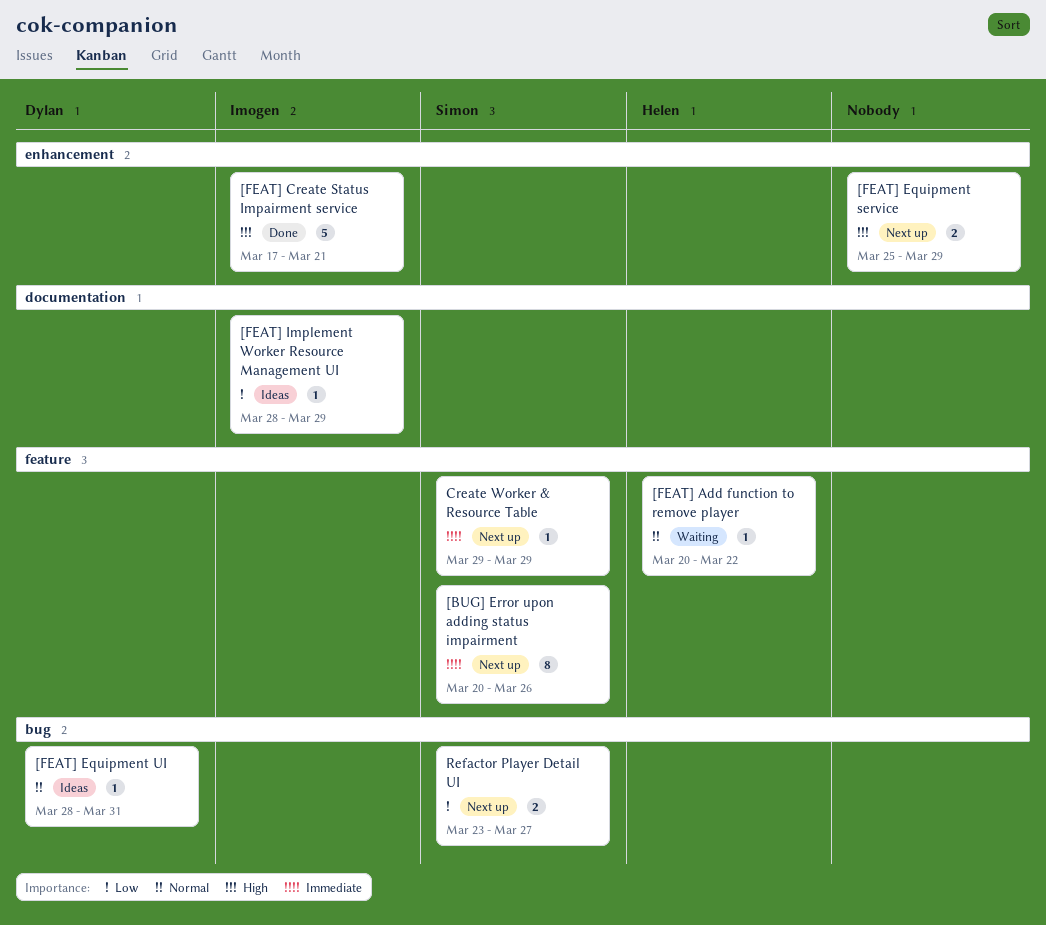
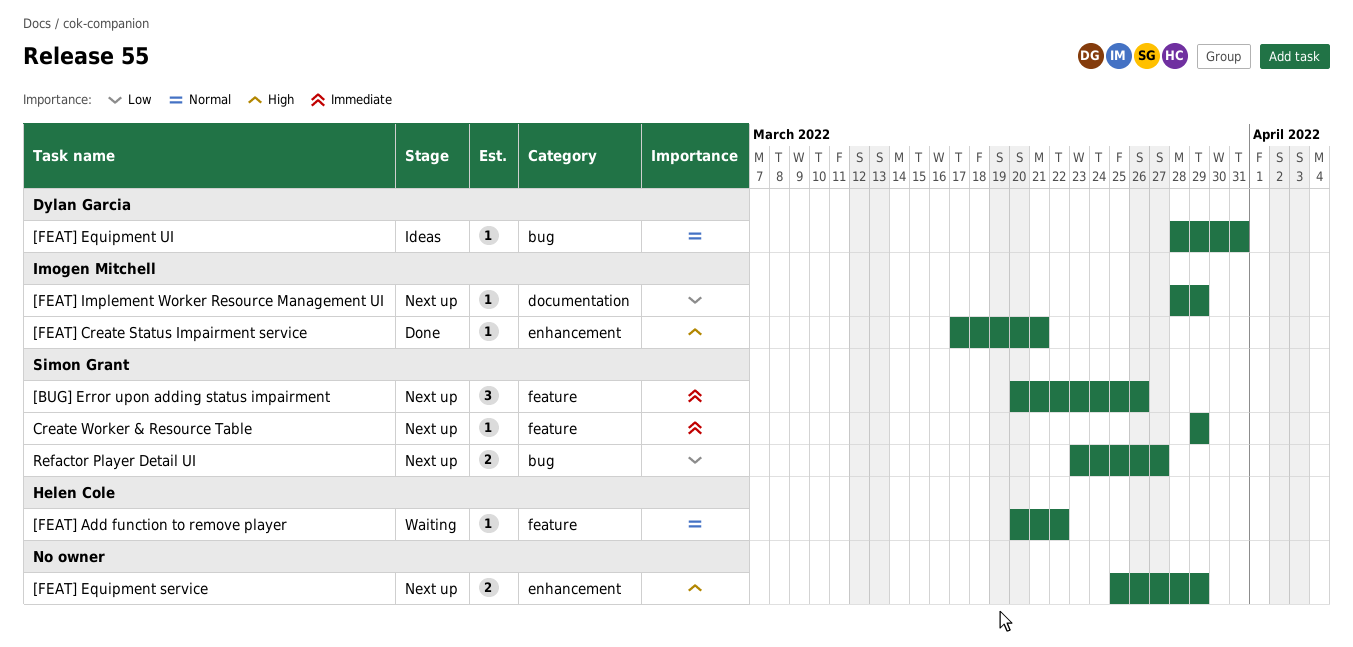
[BUG] Error upon adding status impairment, estimate: 8 -> 3
[FEAT] Create Status Impairment service, estimate: 5 -> 1
[FEAT] Implement Worker Resource Management UI, status: Ideas -> Next up

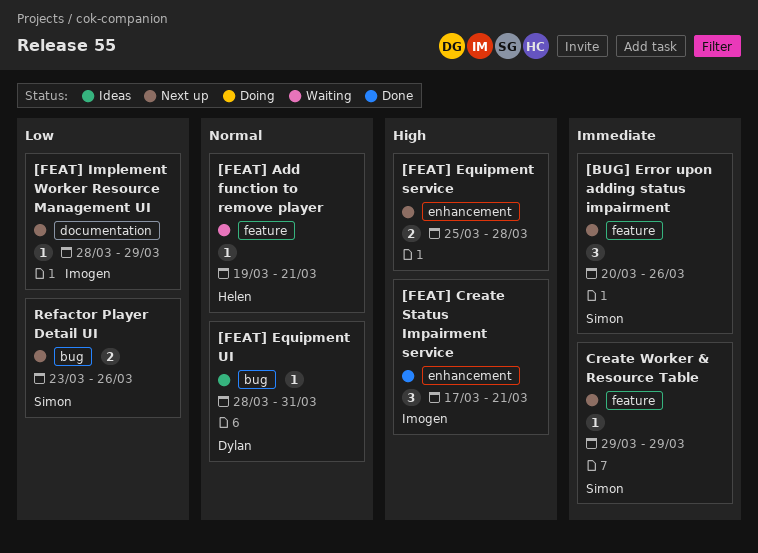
[FEAT] Add function to remove player, start: Mar 20 -> Mar 19
[FEAT] Add function to remove player, due: Mar 22 -> Mar 21
[FEAT] Create Status Impairment service, estimate: 1 -> 3
[FEAT] Equipment service, due: Mar 29 -> Mar 28
Refactor Player Detail UI, due: Mar 27 -> Mar 26

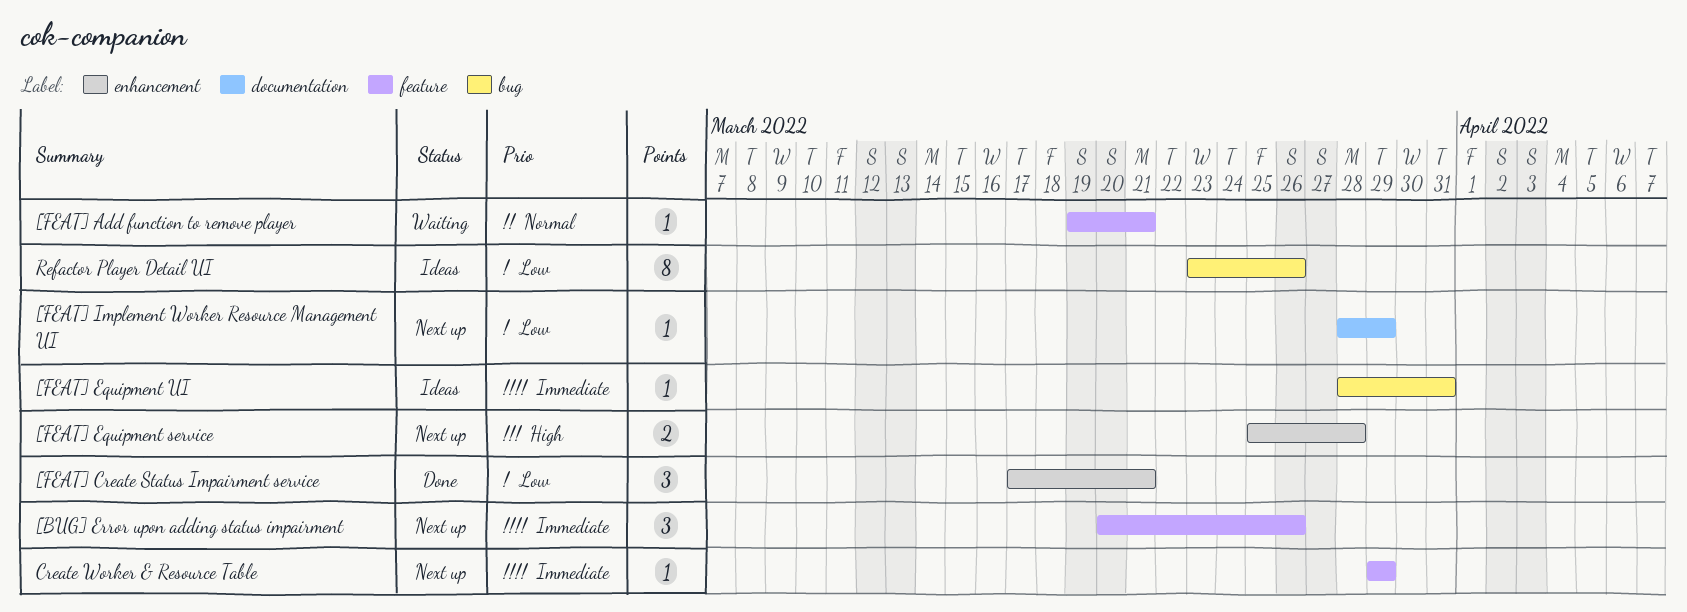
[FEAT] Create Status Impairment service, priority: High -> Low
[FEAT] Equipment UI, priority: Normal -> Immediate
Refactor Player Detail UI, status: Next up -> Ideas
Refactor Player Detail UI, estimate: 2 -> 8

